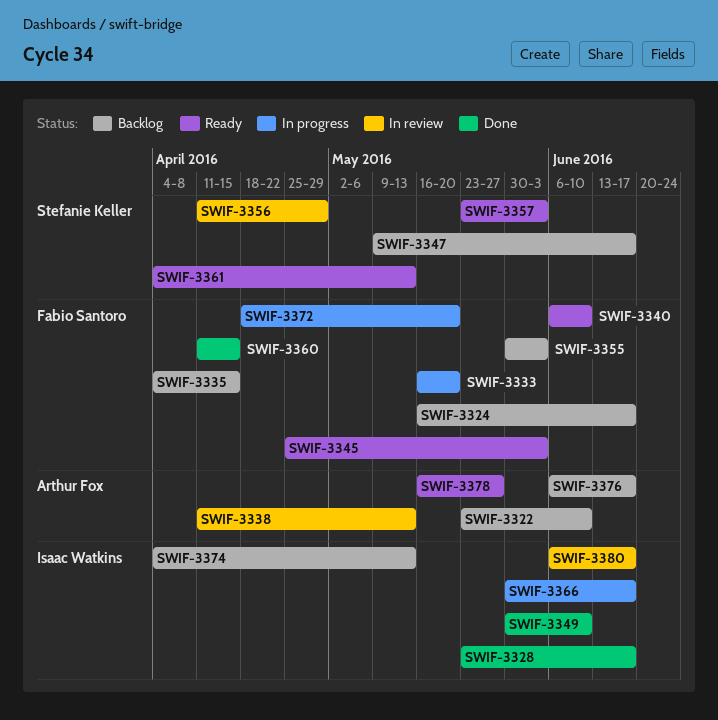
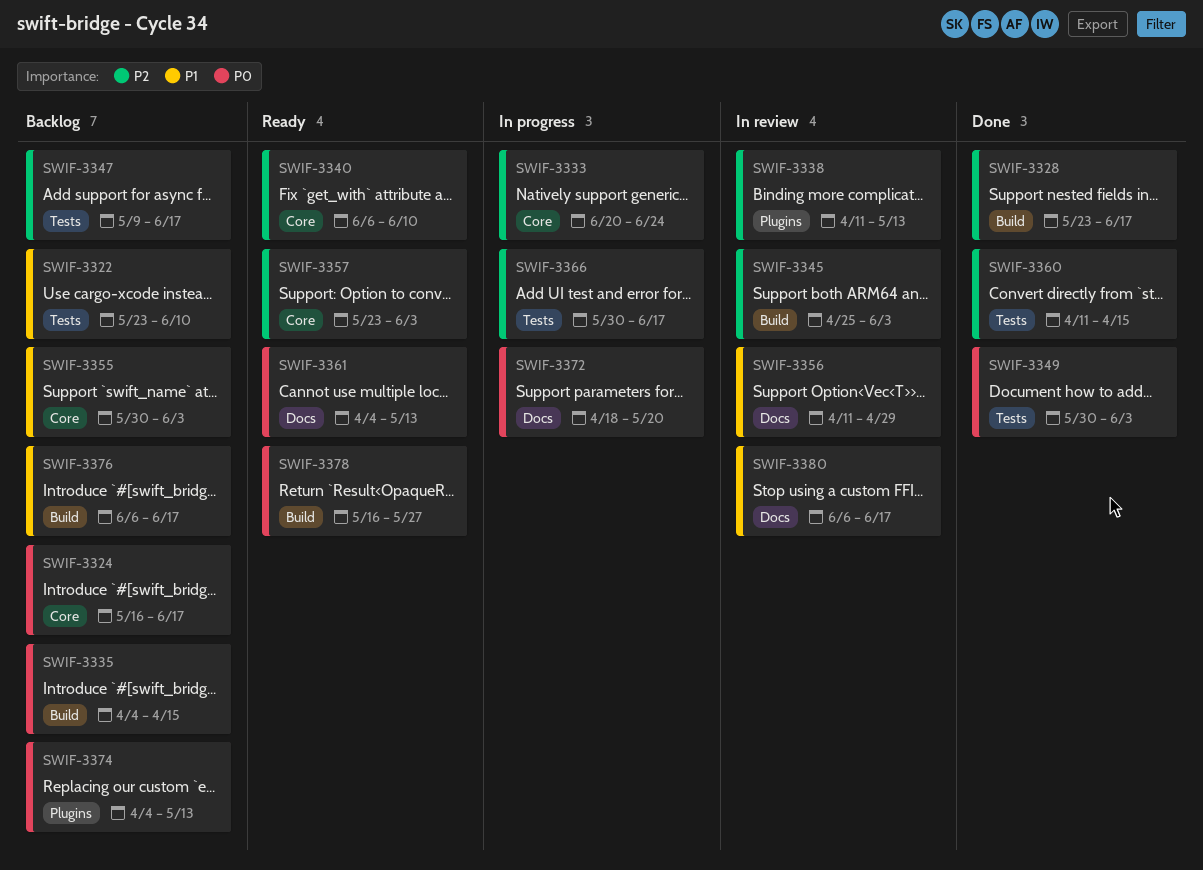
SWIF-3333, start: May 16 -> Jun 20
SWIF-3333, due: May 20 -> Jun 24
SWIF-3345, status: Ready -> In review
SWIF-3349, due: Jun 10 -> Jun 3

